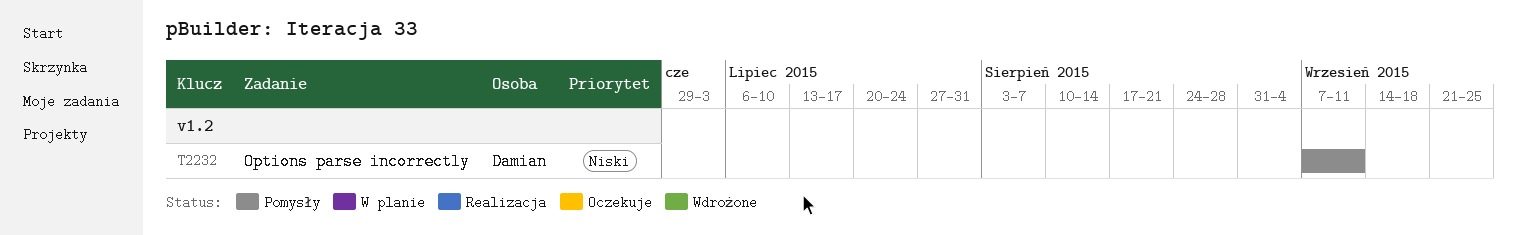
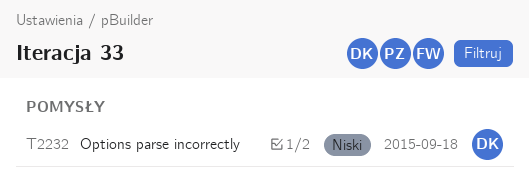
T2232, due: Sep 11 -> Sep 18

